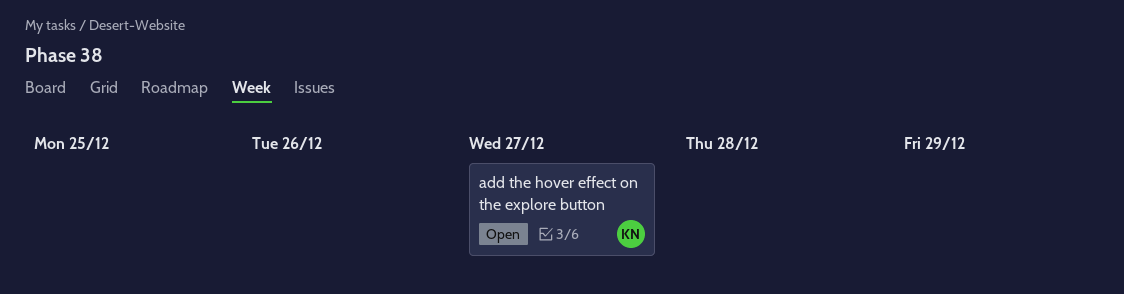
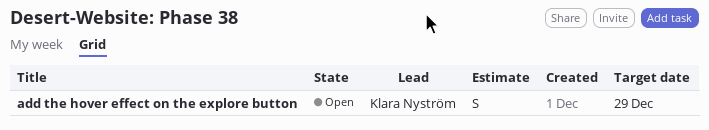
add the hover effect on the explore button, due: Dec 27 -> Dec 29

